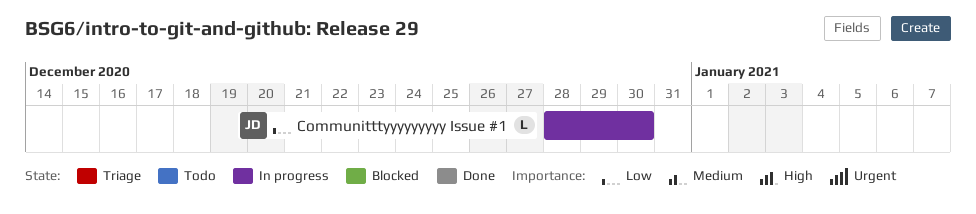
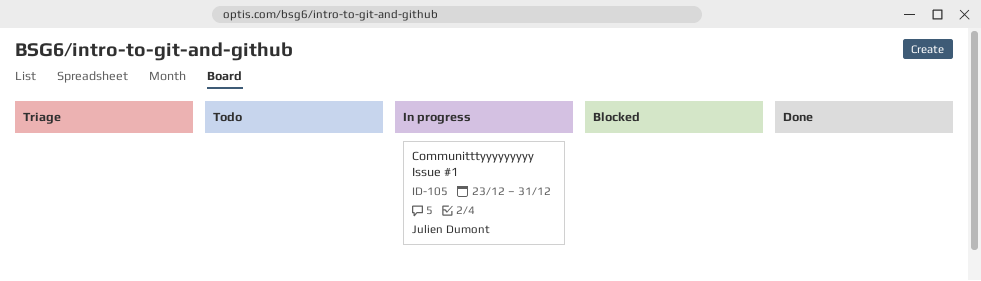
Communitttyyyyyyyyy Issue #1, start: Dec 28 -> Dec 23
Communitttyyyyyyyyy Issue #1, due: Dec 30 -> Dec 31

